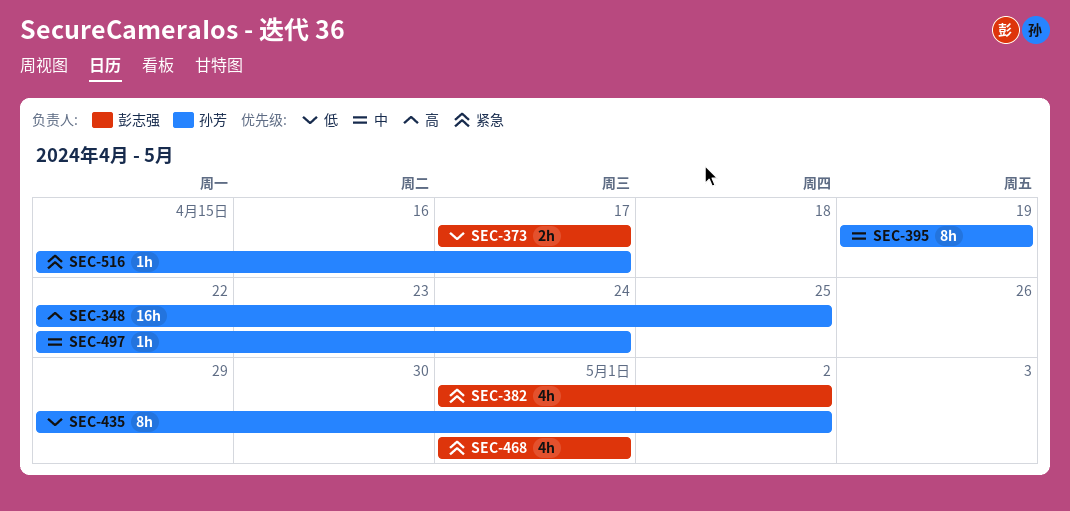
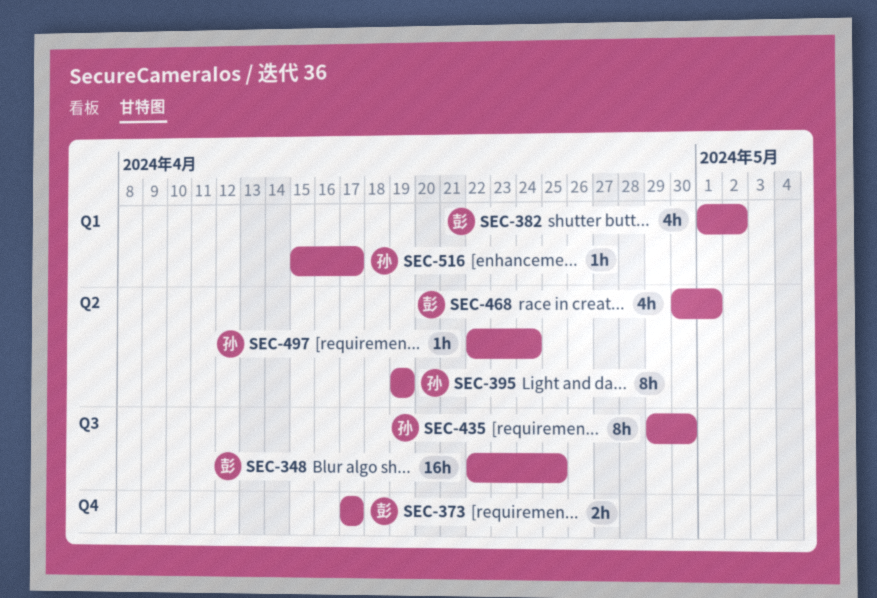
SEC-348, owner: 孙芳 -> 彭志强
SEC-435, due: May 2 -> Apr 30
SEC-468, start: May 1 -> Apr 30

